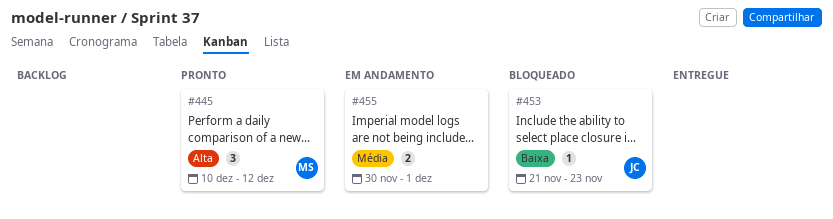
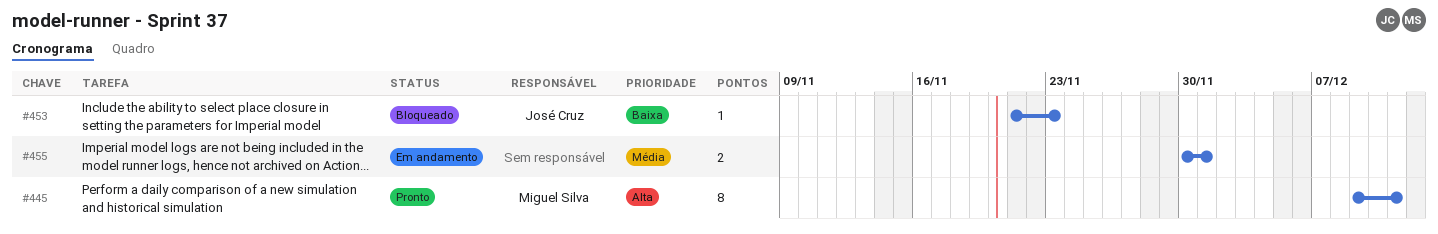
#445, estimate: 3 -> 8
#445, start: Dec 10 -> Dec 9
#445, due: Dec 12 -> Dec 11

